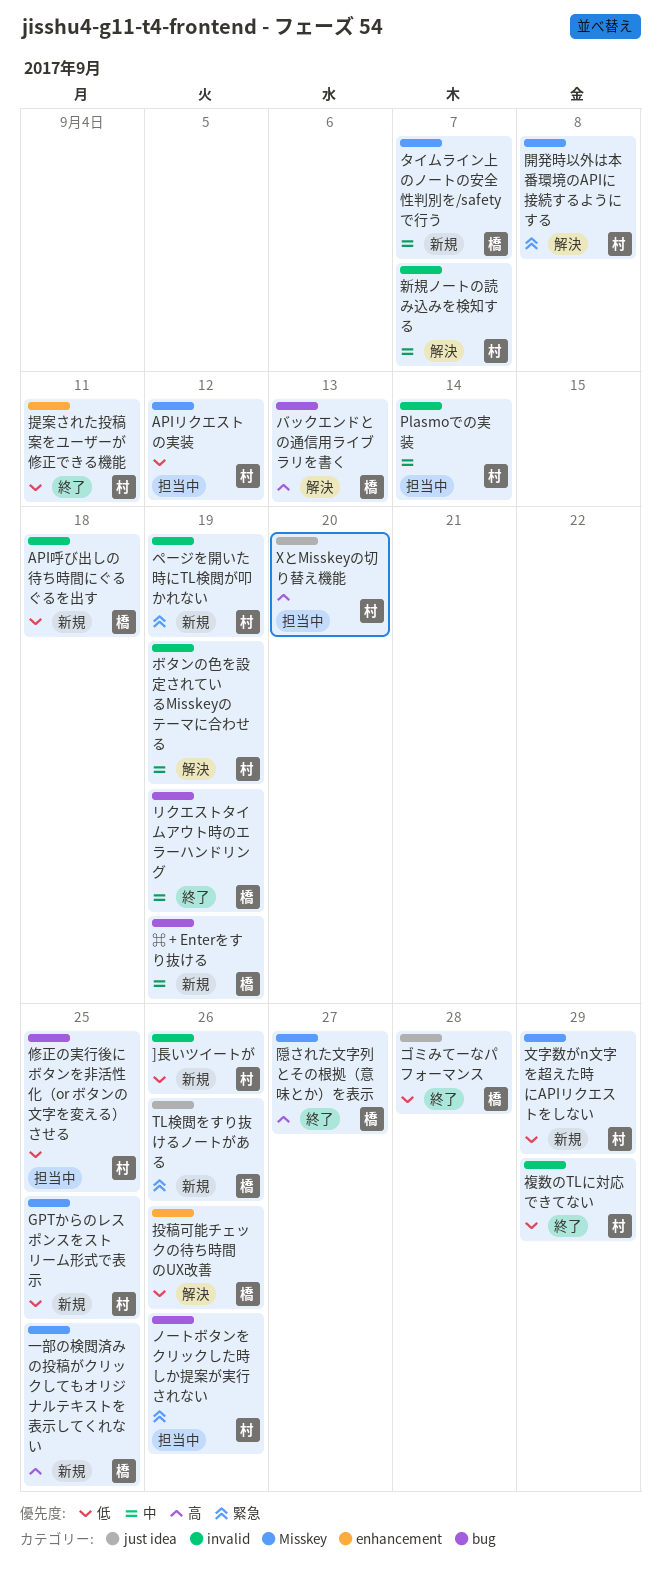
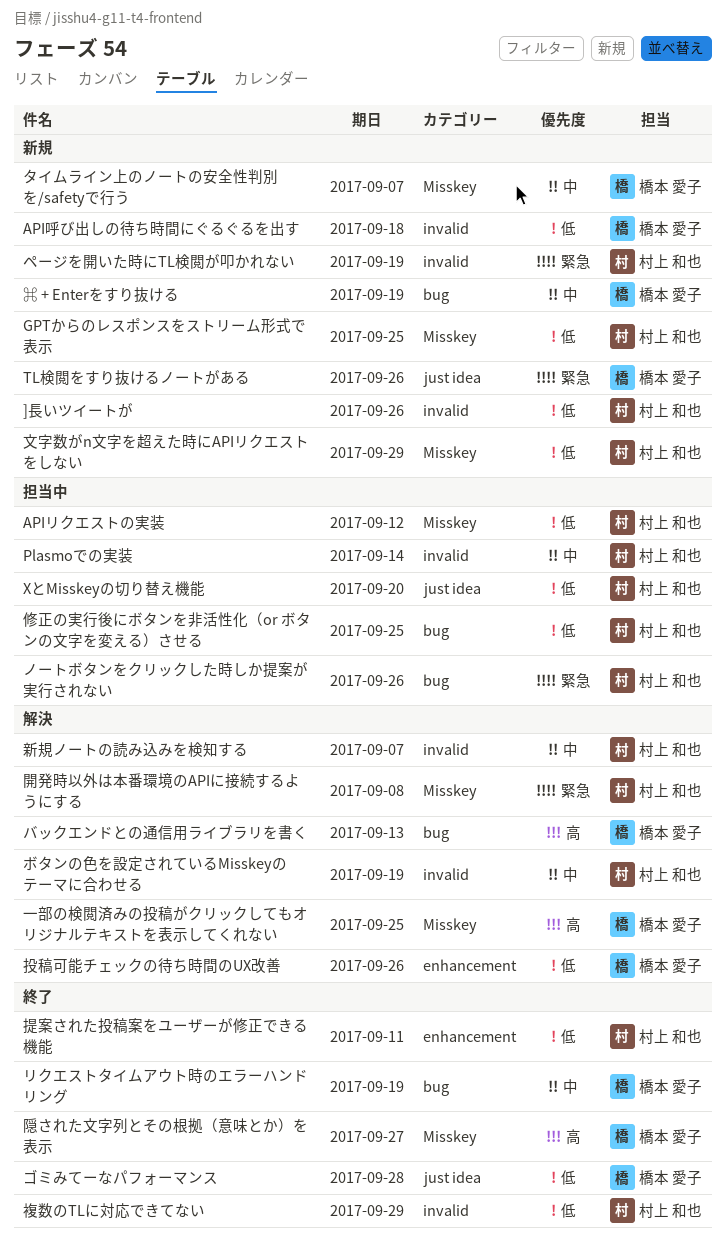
XとMisskeyの切り替え機能, priority: 高 -> 低
一部の検閲済みの投稿がクリックしてもオリジナルテキストを表示してくれない, status: 新規 -> 解決

